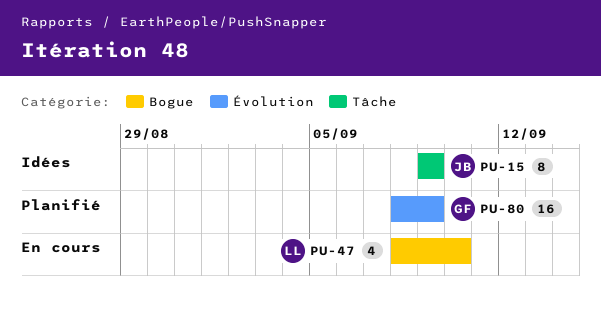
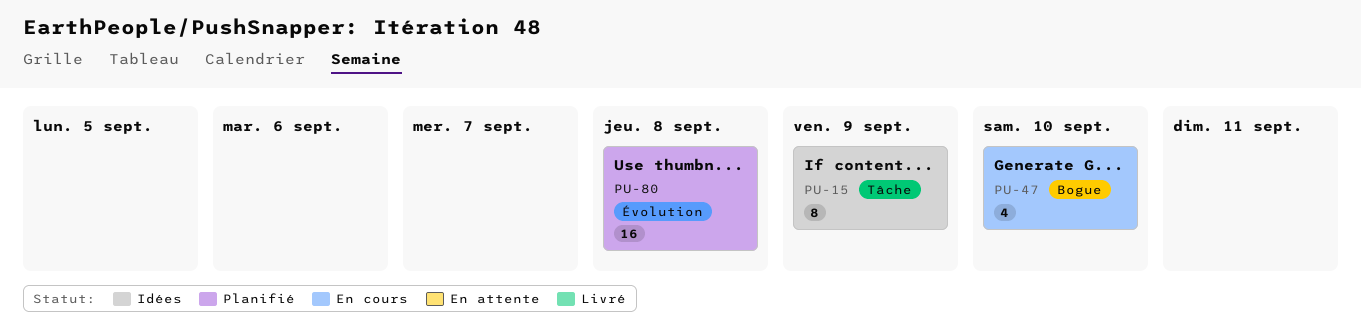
PU-80, due: Sep 9 -> Sep 8

